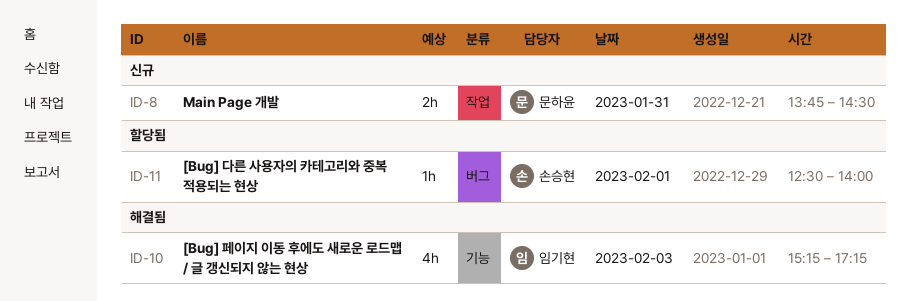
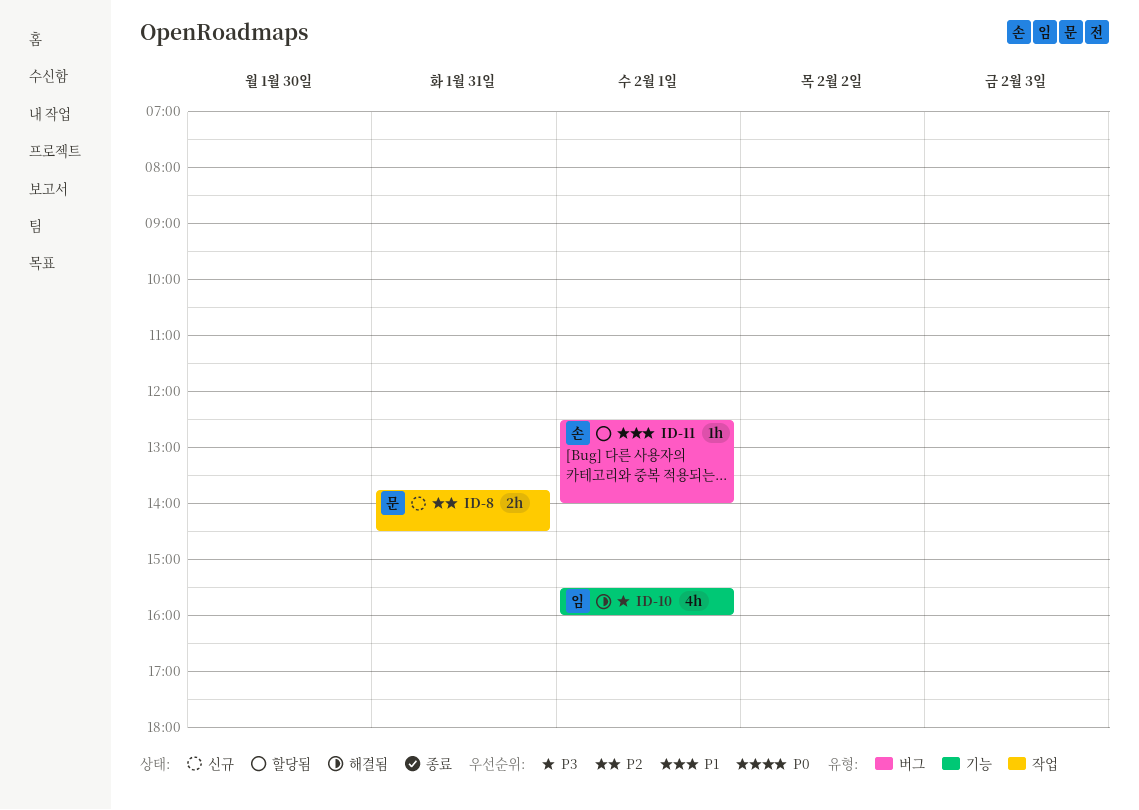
ID-10, day: Feb 3 -> Feb 1
ID-10, begins: 15:15 -> 15:30
ID-10, ends: 17:15 -> 16:00

